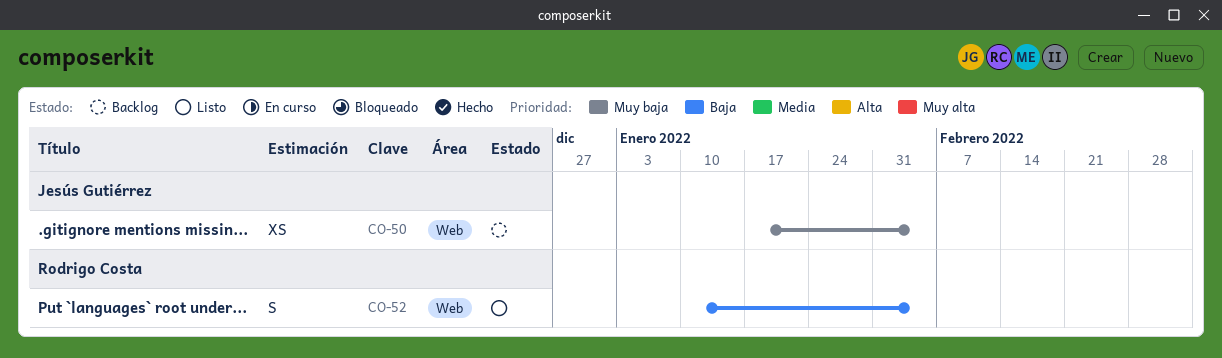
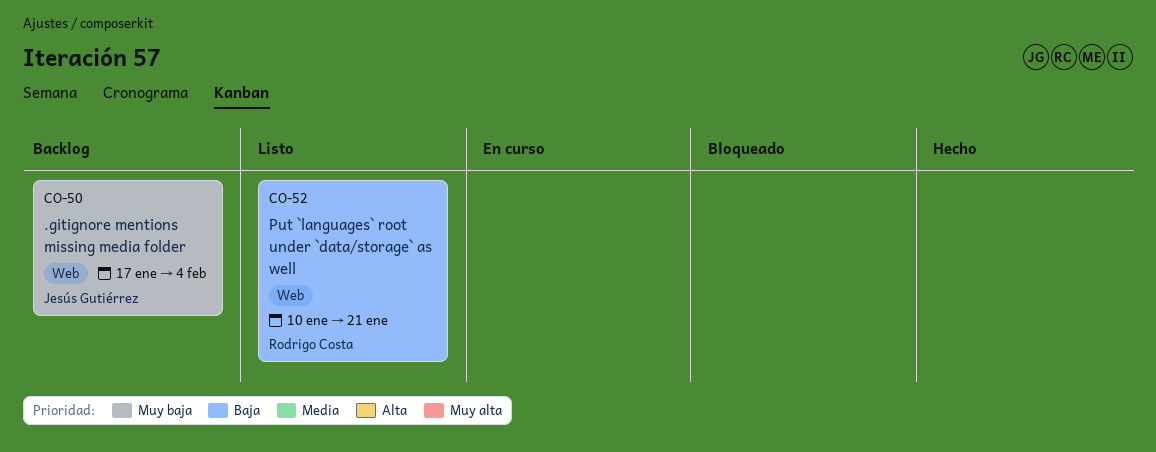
CO-52, due: Feb 4 -> Jan 21

